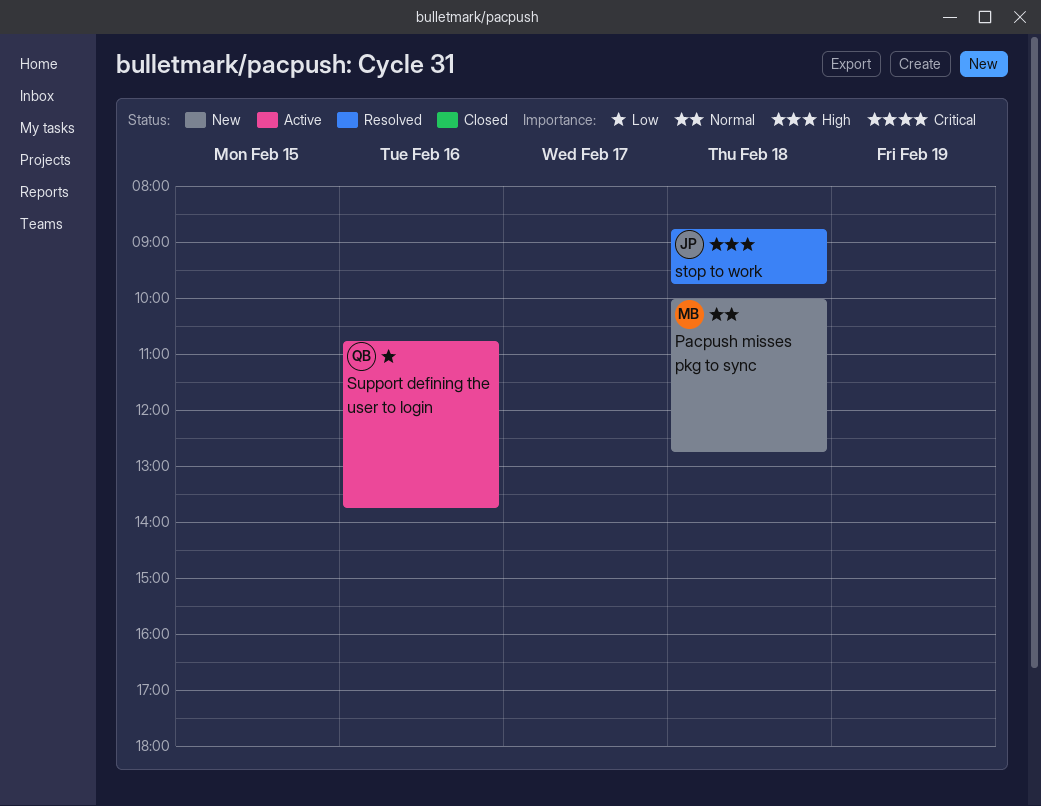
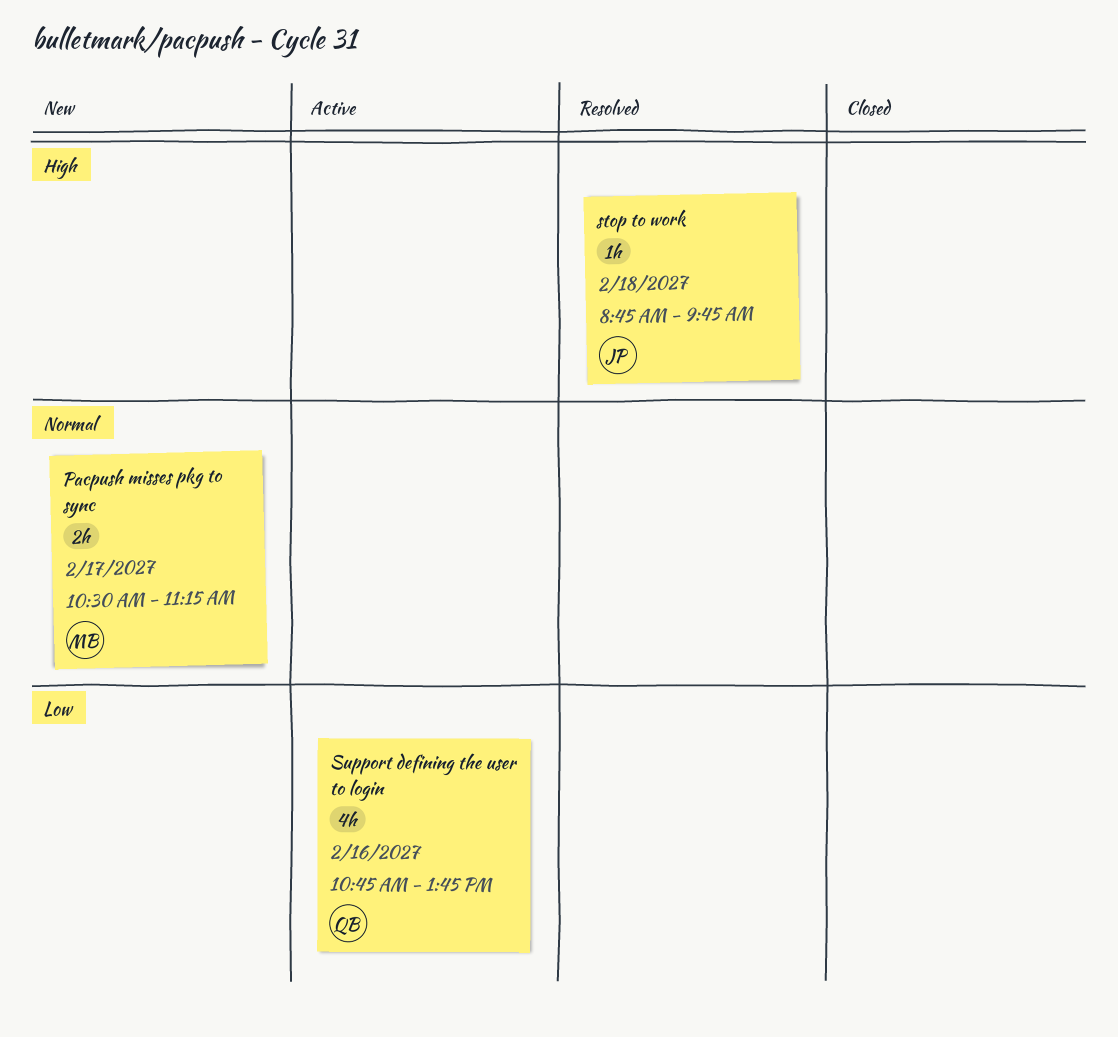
Pacpush misses pkg to sync, day: Feb 18 -> Feb 17
Pacpush misses pkg to sync, begins: 10:00 -> 10:30
Pacpush misses pkg to sync, ends: 12:45 -> 11:15

